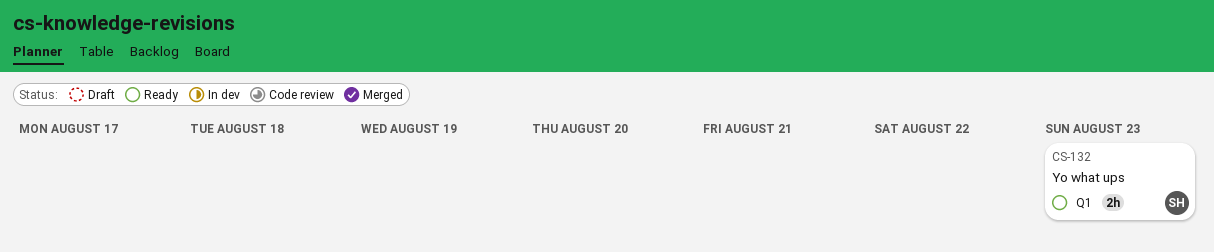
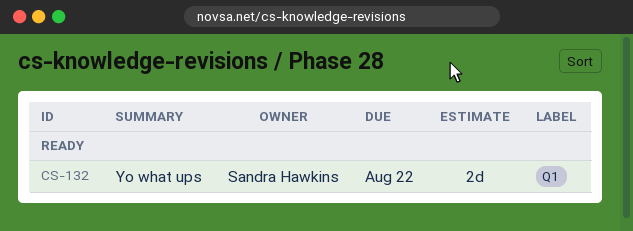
CS-132, estimate: 2h -> 2d
CS-132, due: Aug 23 -> Aug 22

